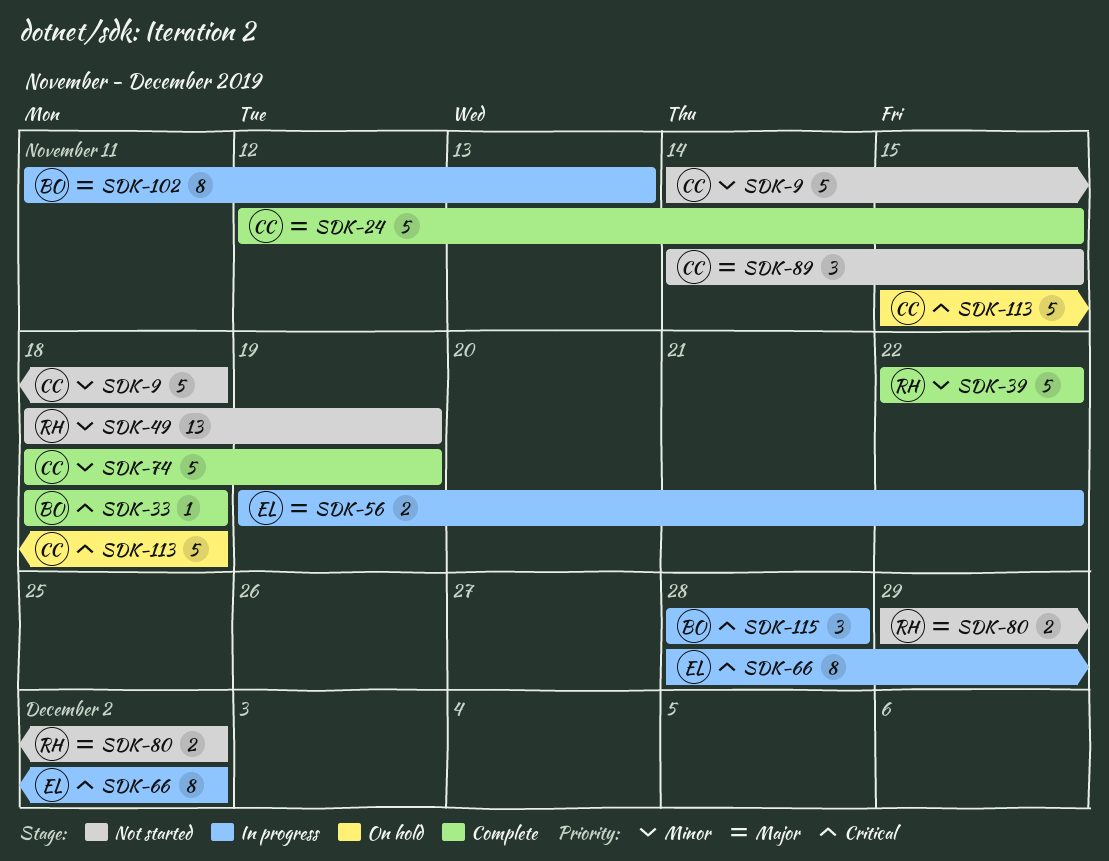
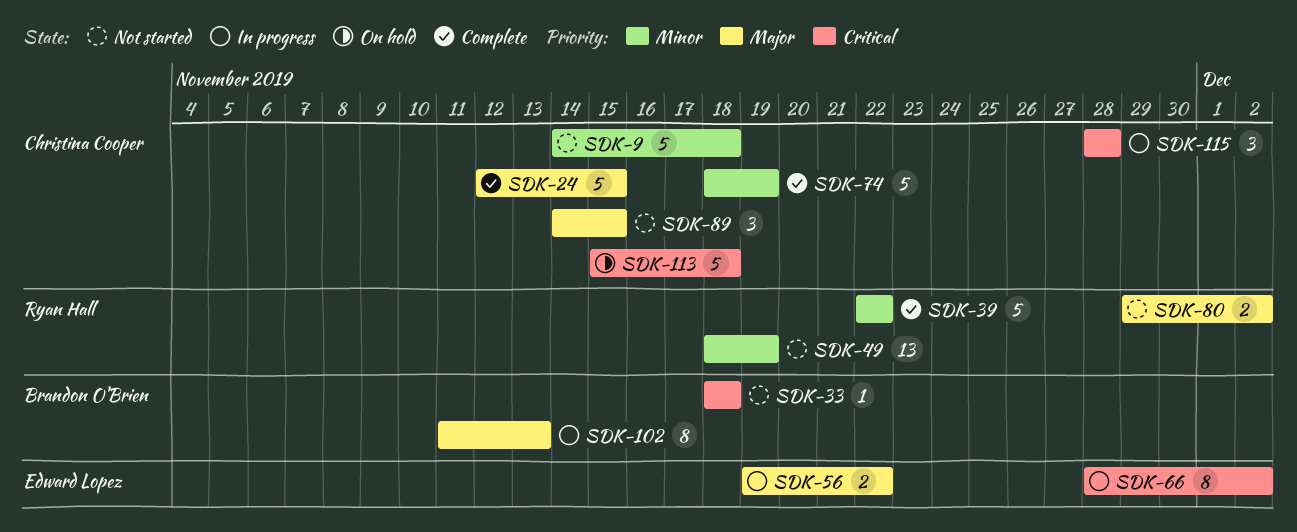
SDK-33, status: Complete -> Not started
SDK-115, owner: Brandon O'Brien -> Christina Cooper

